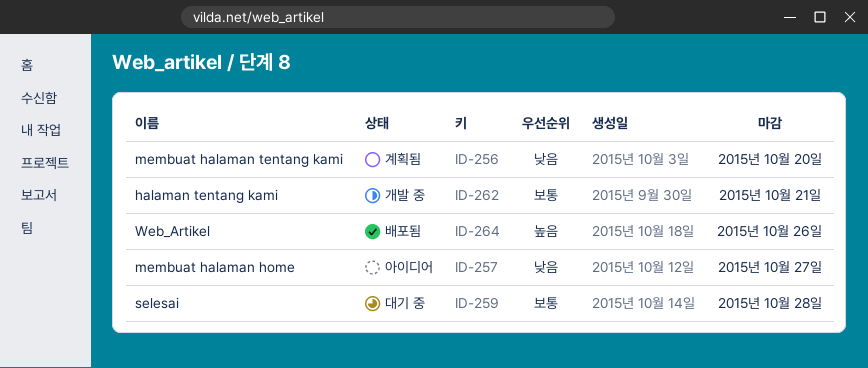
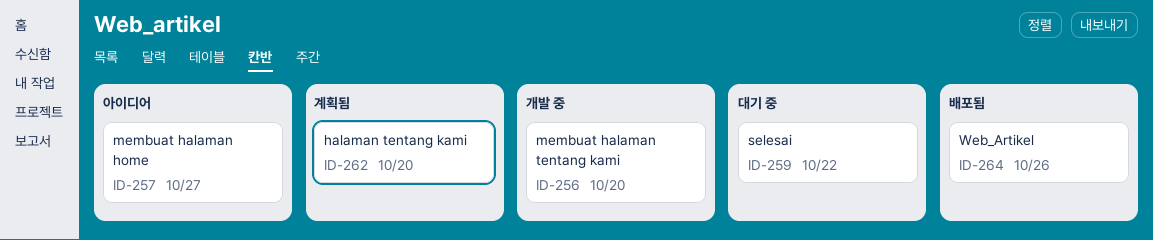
ID-256, status: 계획됨 -> 개발 중
ID-259, due: Oct 28 -> Oct 22
ID-262, status: 개발 중 -> 계획됨
ID-262, due: Oct 21 -> Oct 20

